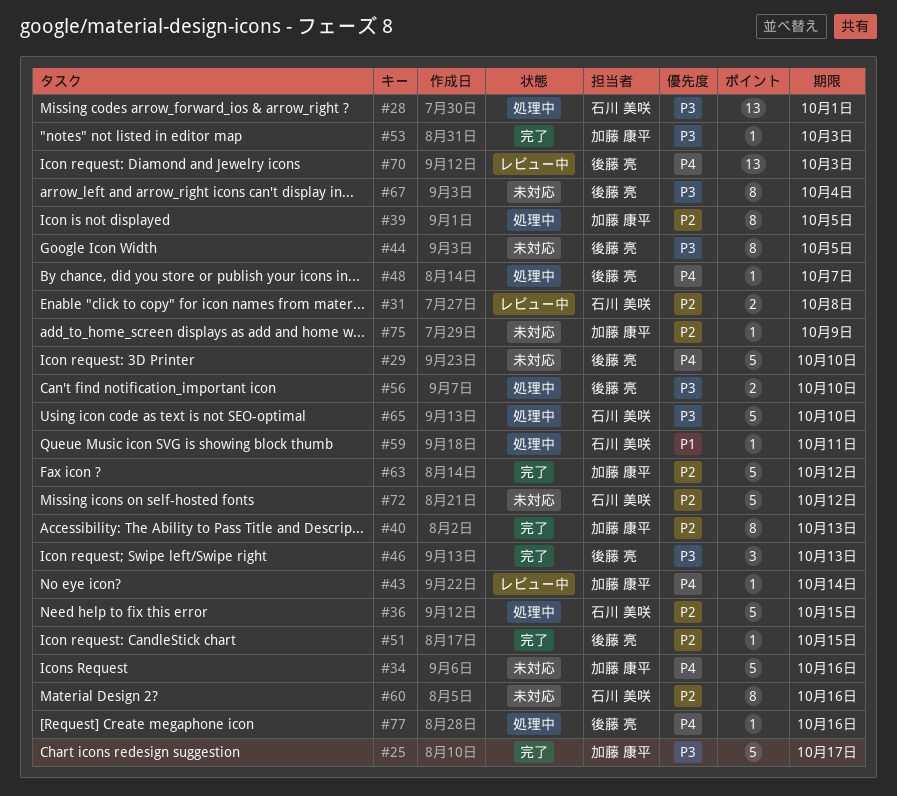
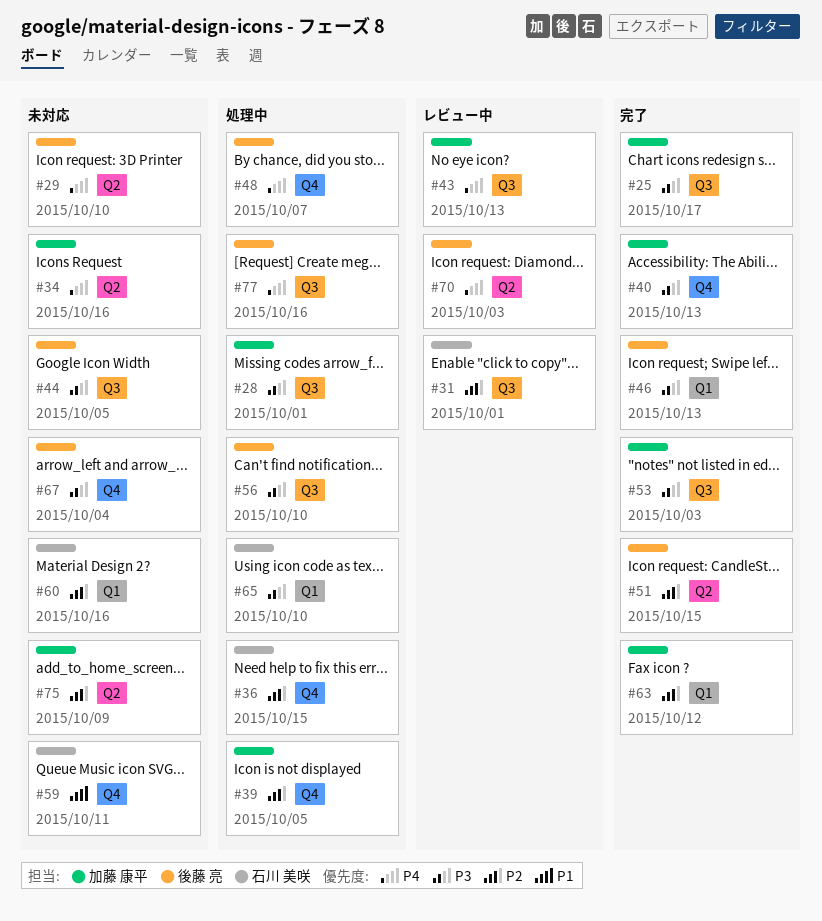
#28, owner: 石川 美咲 -> 加藤 康平
#31, due: Oct 8 -> Oct 1
#40, priority: P2 -> P3
#43, due: Oct 14 -> Oct 13
#59, status: 処理中 -> 未対応
#72: present -> none

